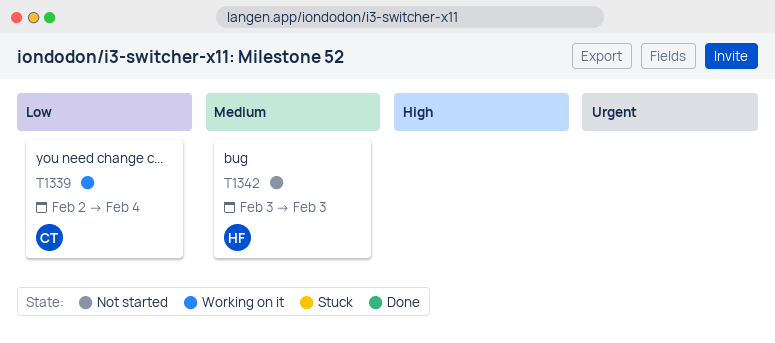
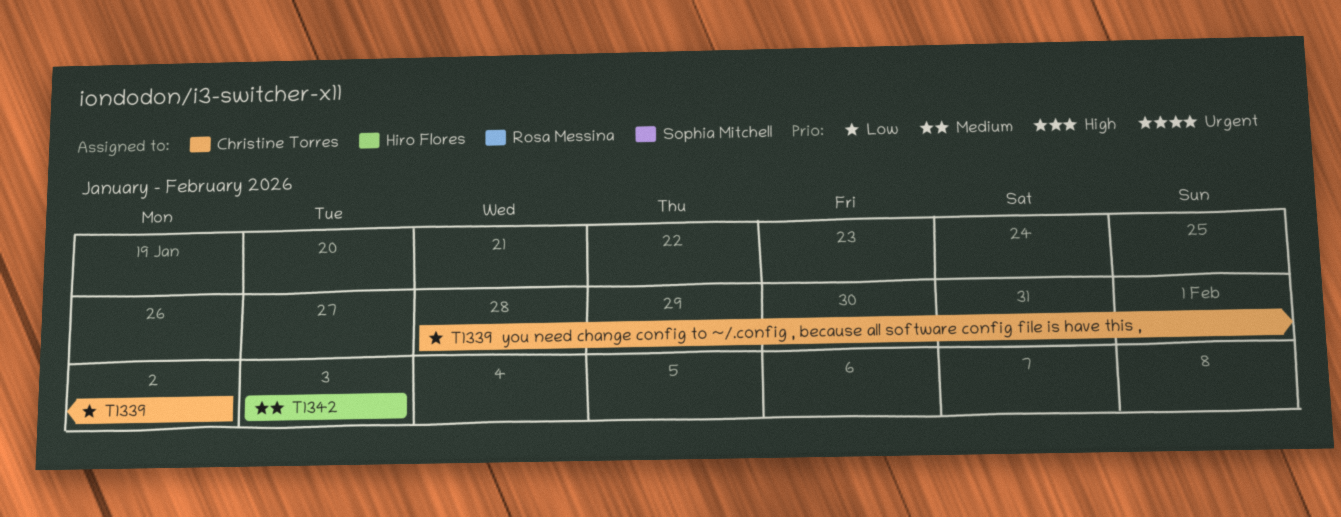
T1339, start: Feb 2 -> Jan 28
T1339, due: Feb 4 -> Feb 2

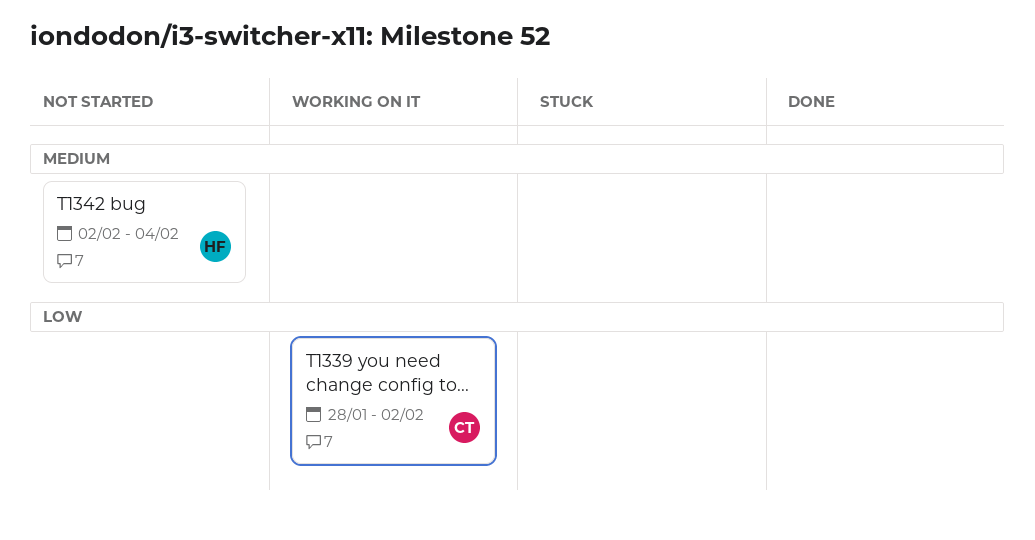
T1342, start: Feb 3 -> Feb 2
T1342, due: Feb 3 -> Feb 4

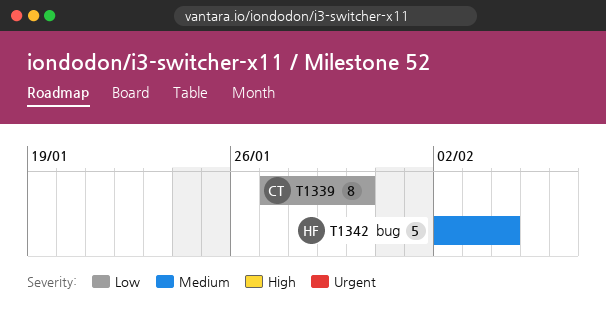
T1339, start: Jan 28 -> Jan 27
T1339, due: Feb 2 -> Jan 30

